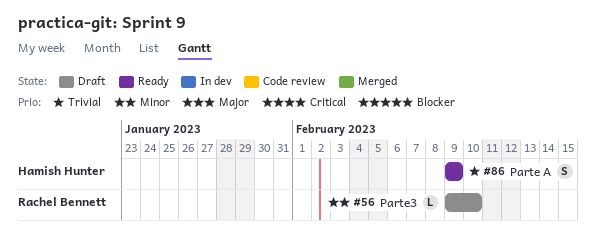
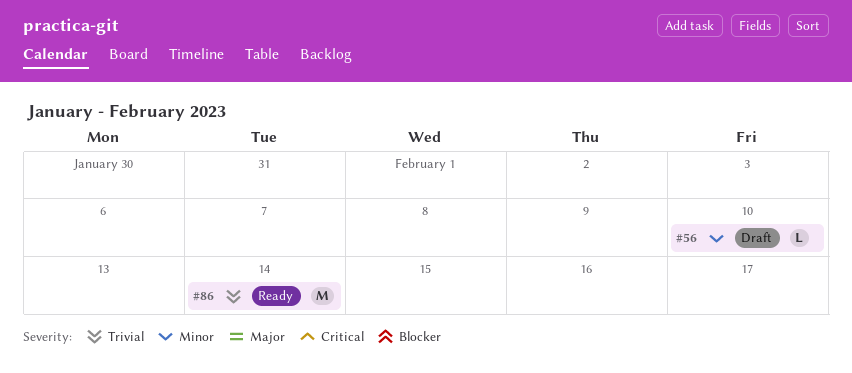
#86, estimate: S -> M
#86, due: Feb 9 -> Feb 14

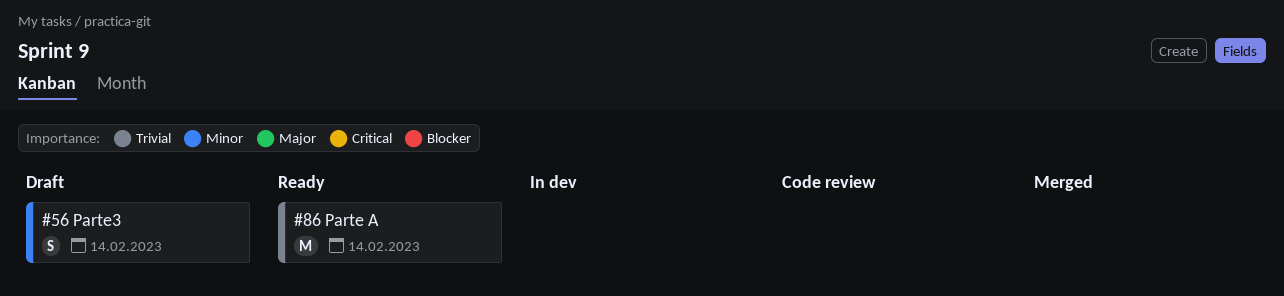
#56, estimate: L -> S
#56, due: Feb 10 -> Feb 14

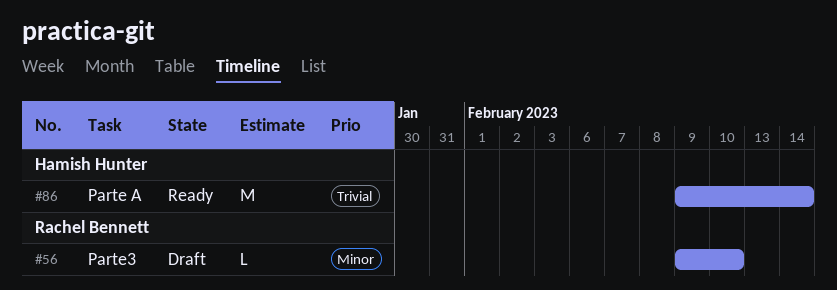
#56, estimate: S -> L
#56, due: Feb 14 -> Feb 10

